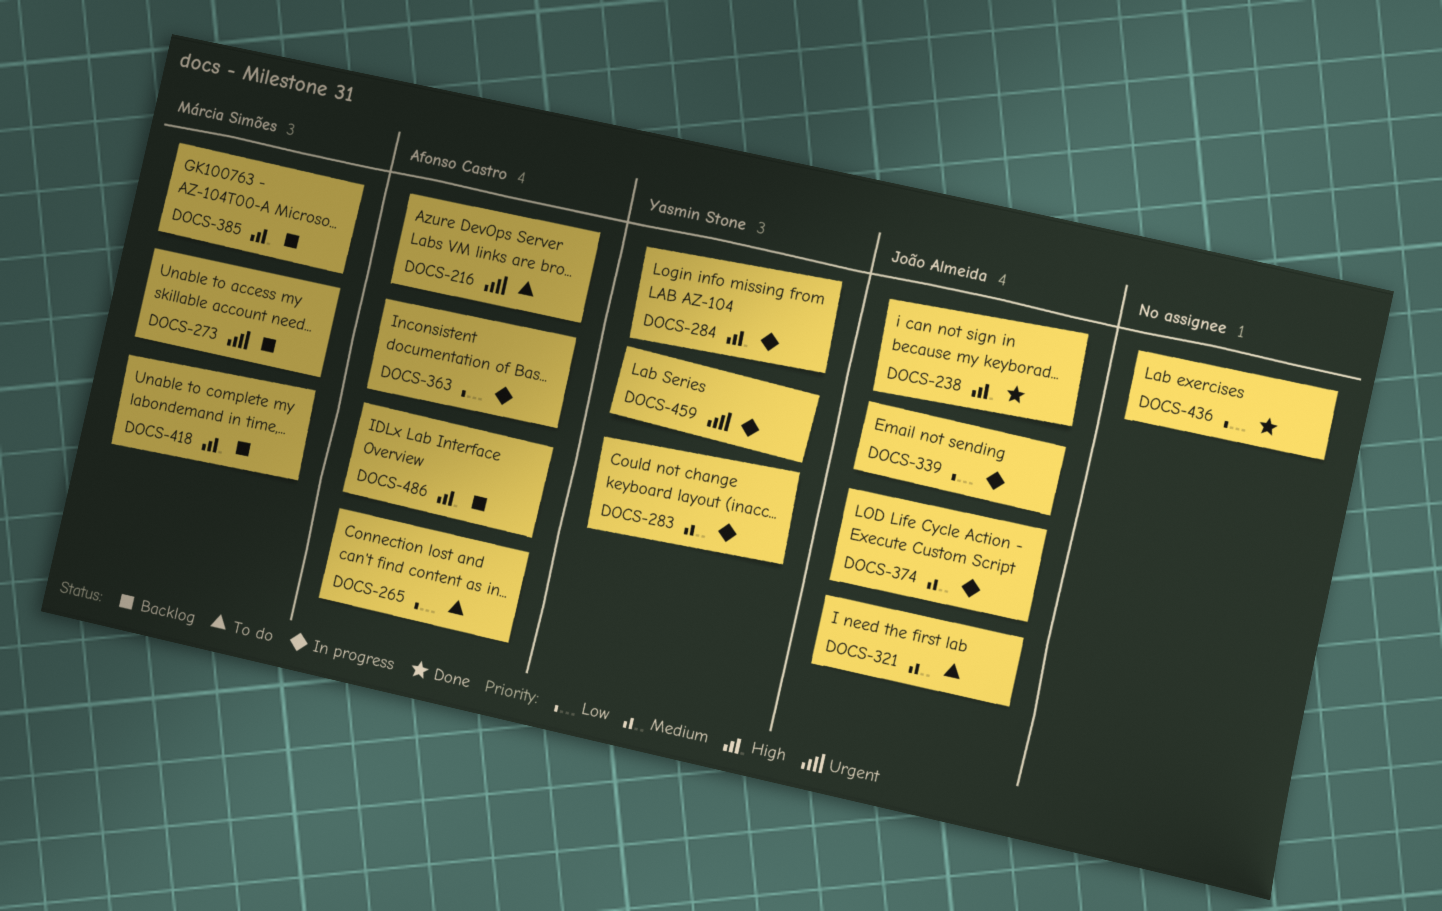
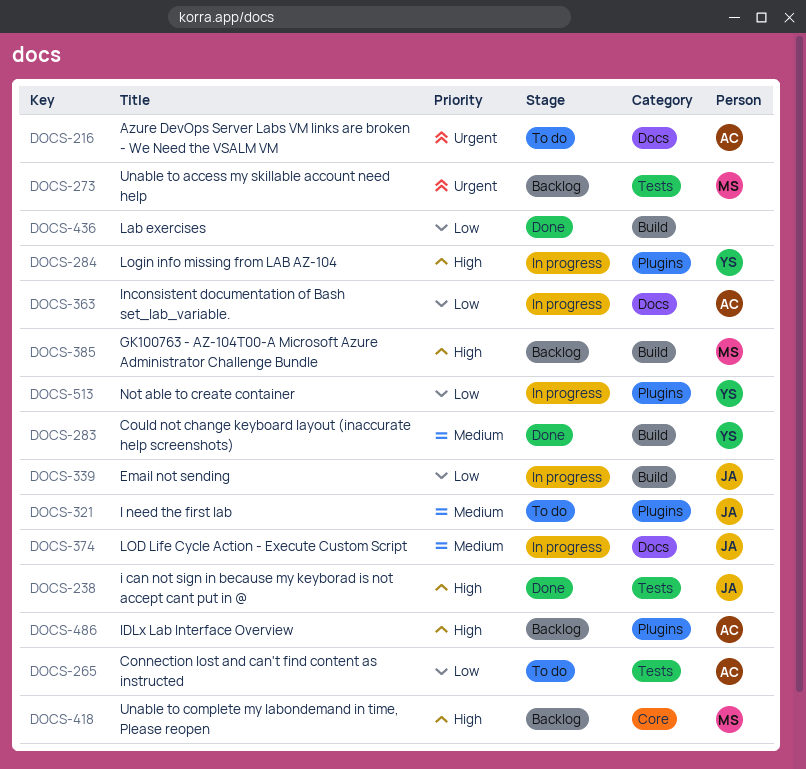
DOCS-283, status: In progress -> Done
DOCS-459: present -> none
DOCS-513: none -> present

